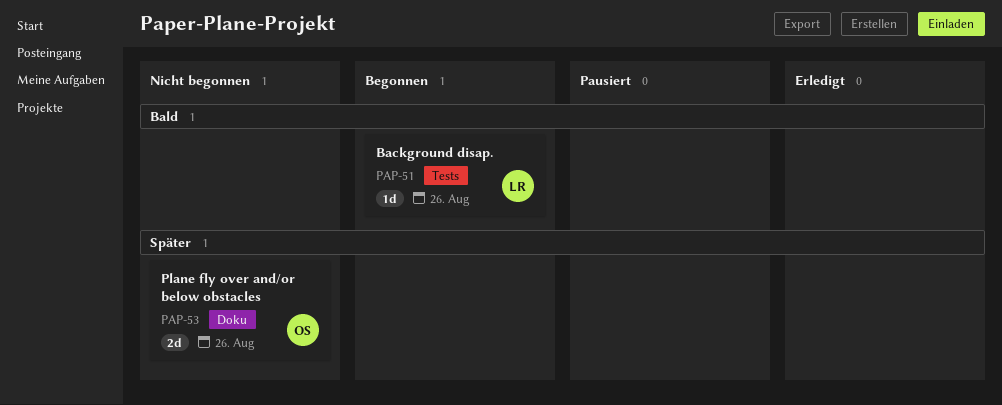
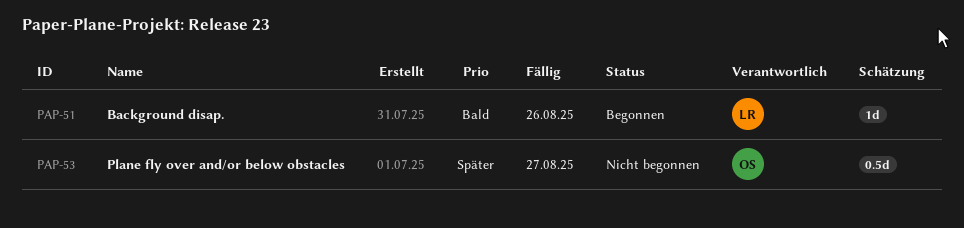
PAP-53, estimate: 2d -> 0.5d
PAP-53, due: Aug 26 -> Aug 27

